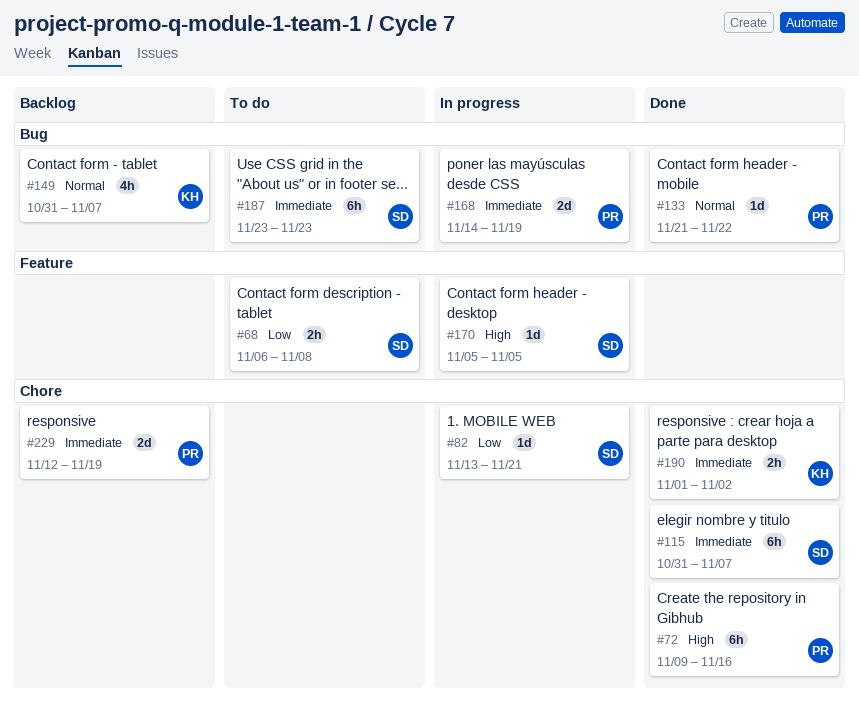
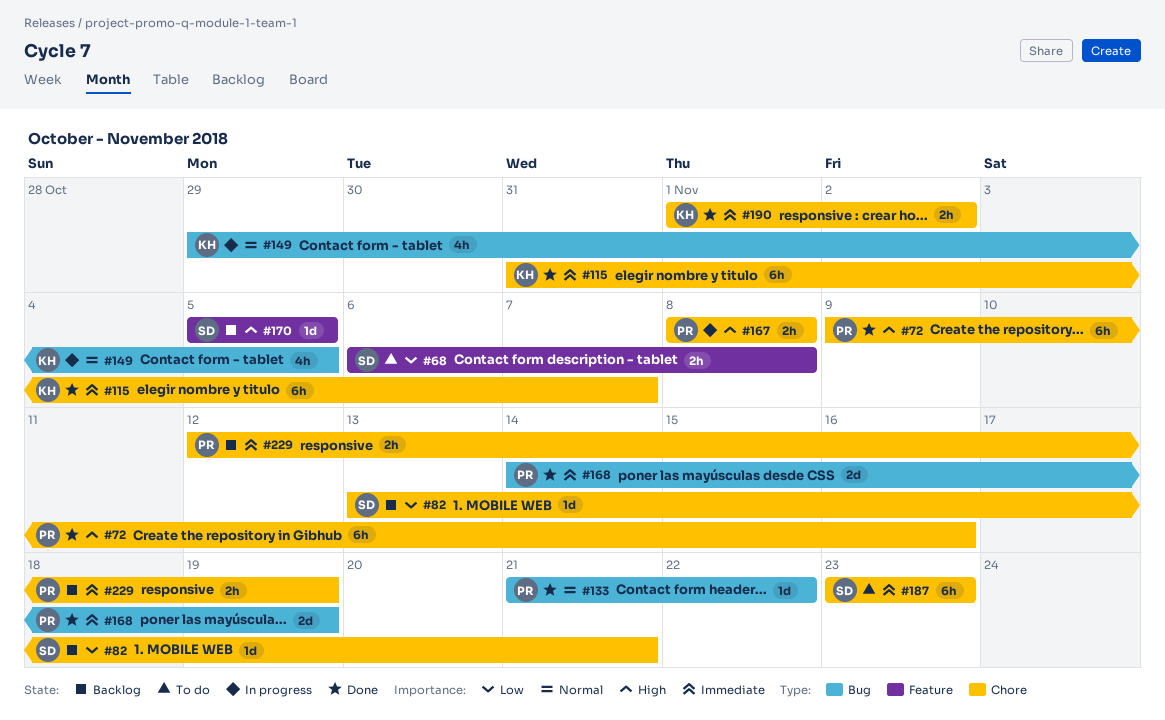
#82, status: In progress -> Backlog
#115, owner: SD -> KH
#149, status: Backlog -> In progress
#149, start: Oct 31 -> Oct 29
#149, due: Nov 7 -> Nov 5
#167: none -> present
#168, status: In progress -> Done
#170, status: In progress -> Backlog
#187, label: Bug -> Chore
#229, estimate: 2d -> 2h

